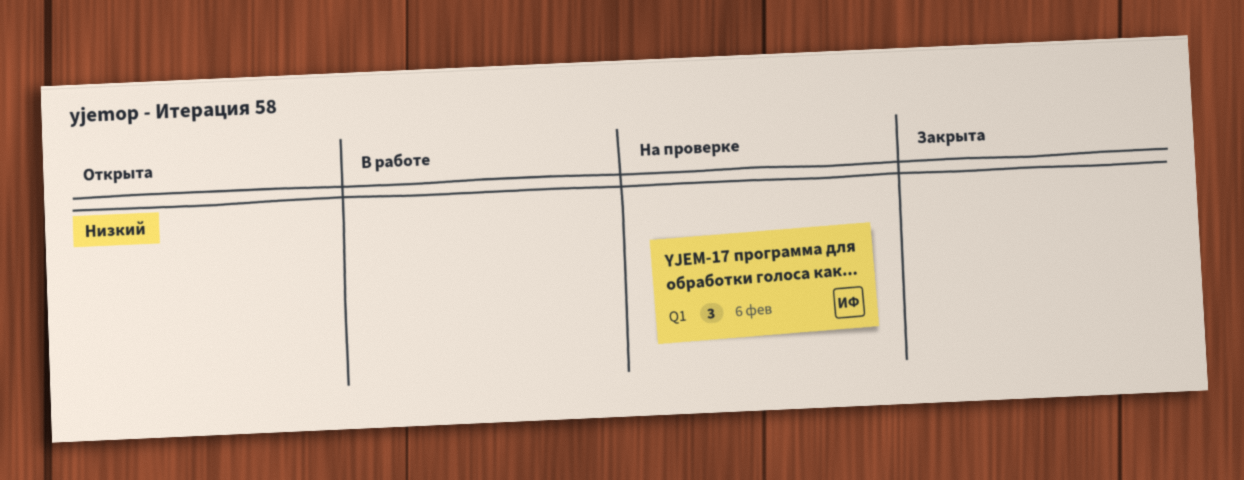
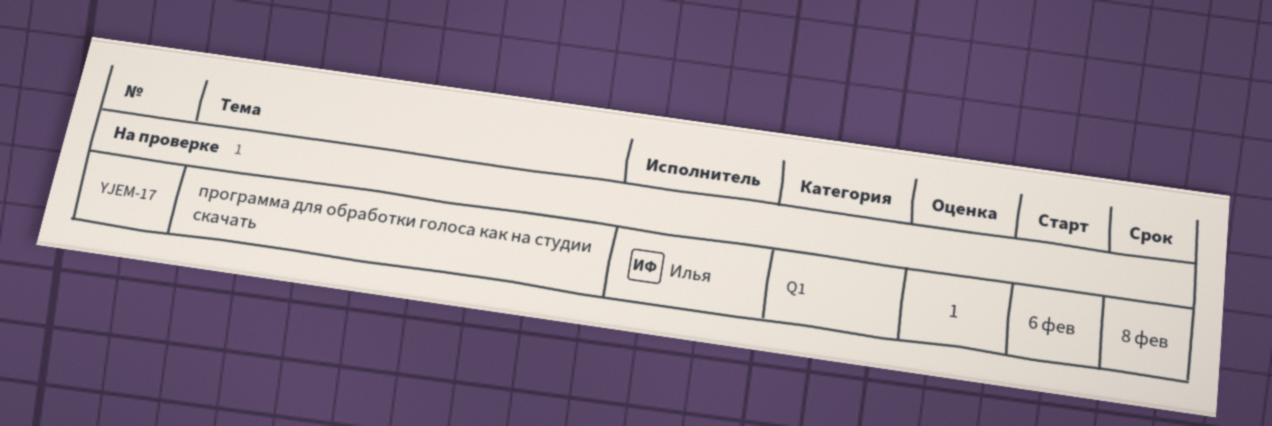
YJEM-17, estimate: 3 -> 1
YJEM-17, due: Feb 6 -> Feb 8

